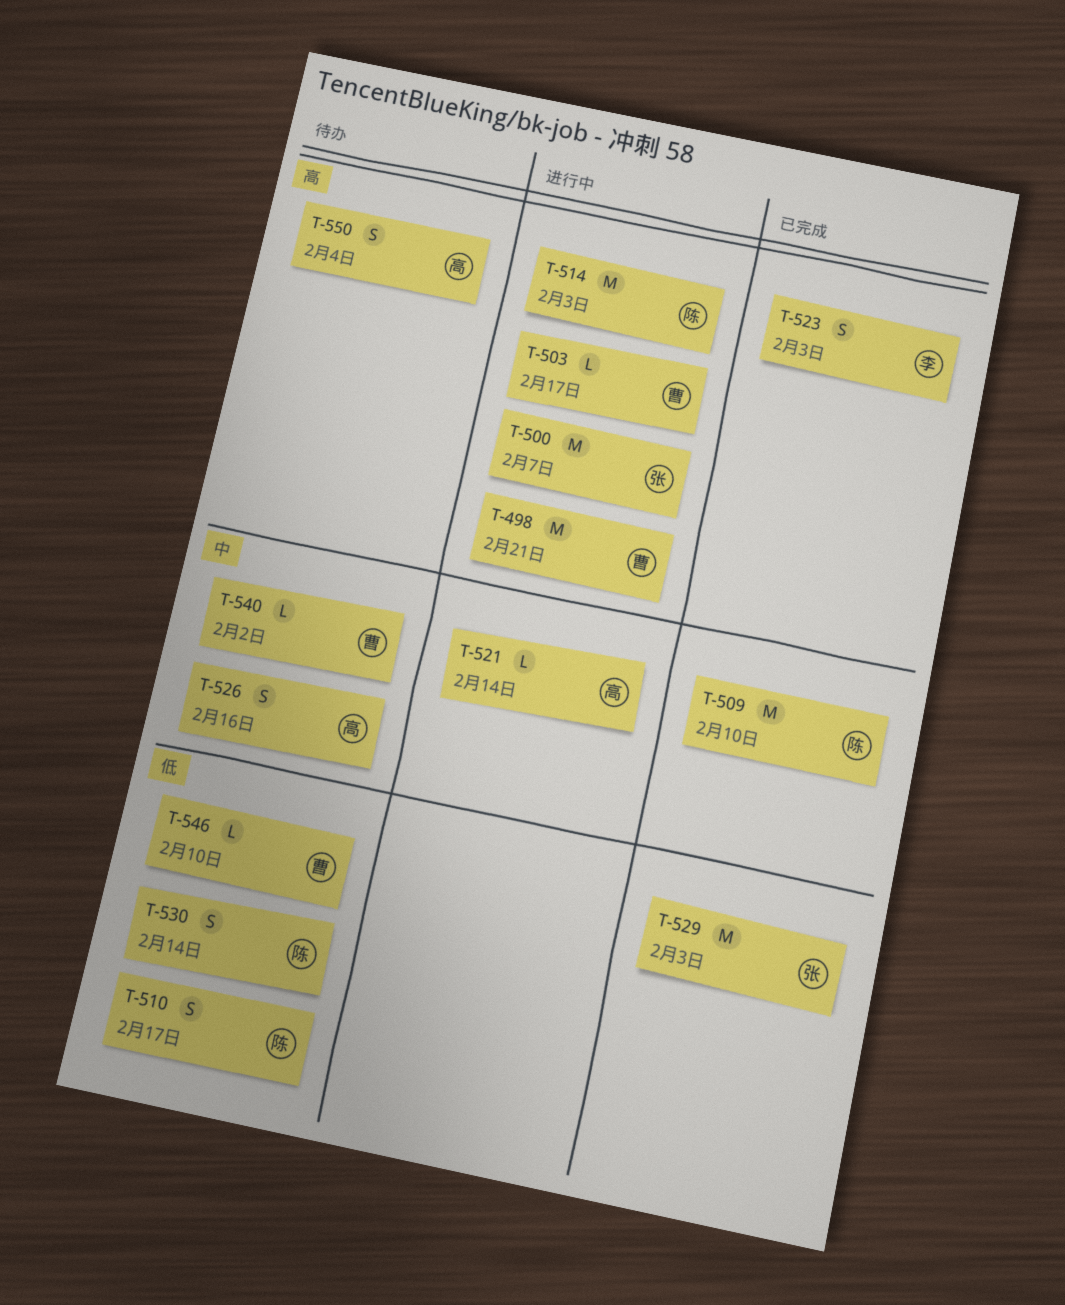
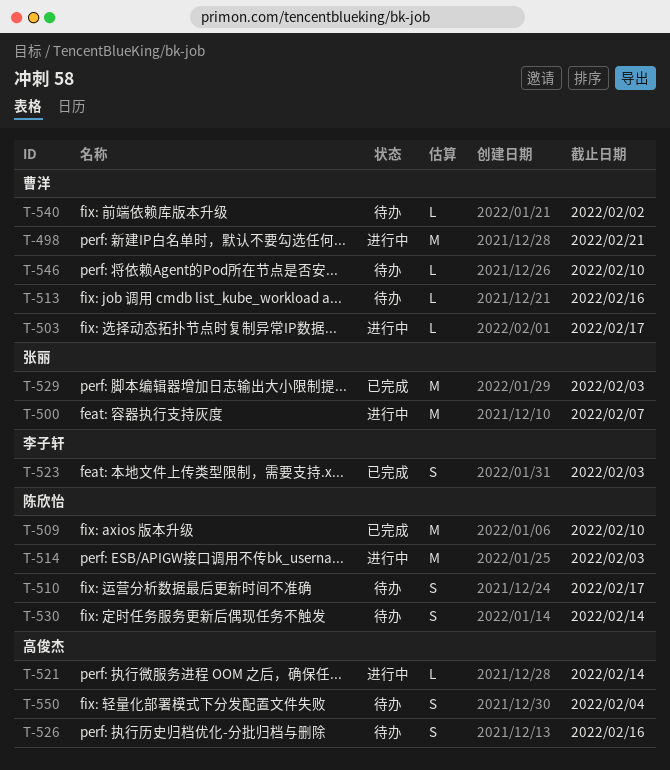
T-513: none -> present

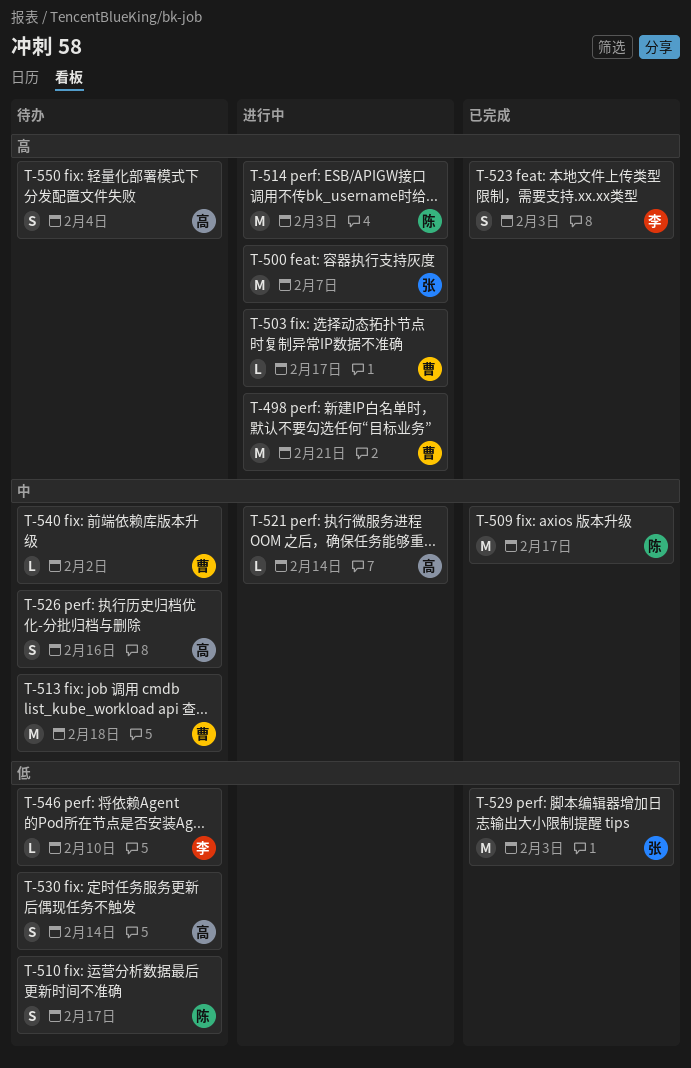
T-509, due: Feb 10 -> Feb 17
T-513, estimate: L -> M
T-513, due: Feb 16 -> Feb 18
T-530, owner: 陈欣怡 -> 高俊杰
T-546, owner: 曹洋 -> 李子轩

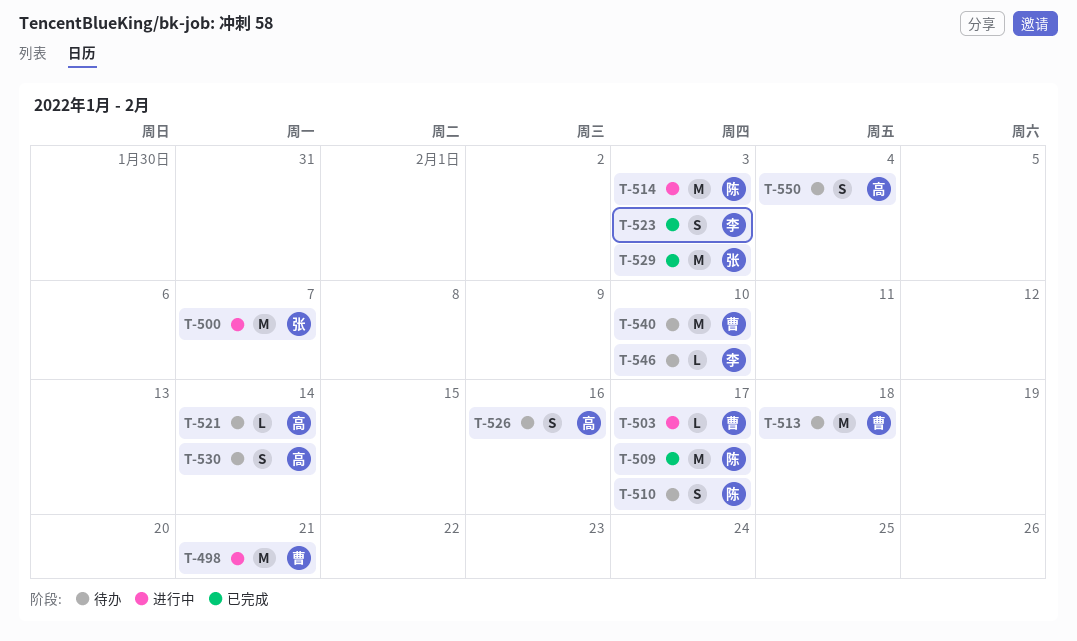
T-521, status: 进行中 -> 待办
T-540, estimate: L -> M
T-540, due: Feb 2 -> Feb 10

